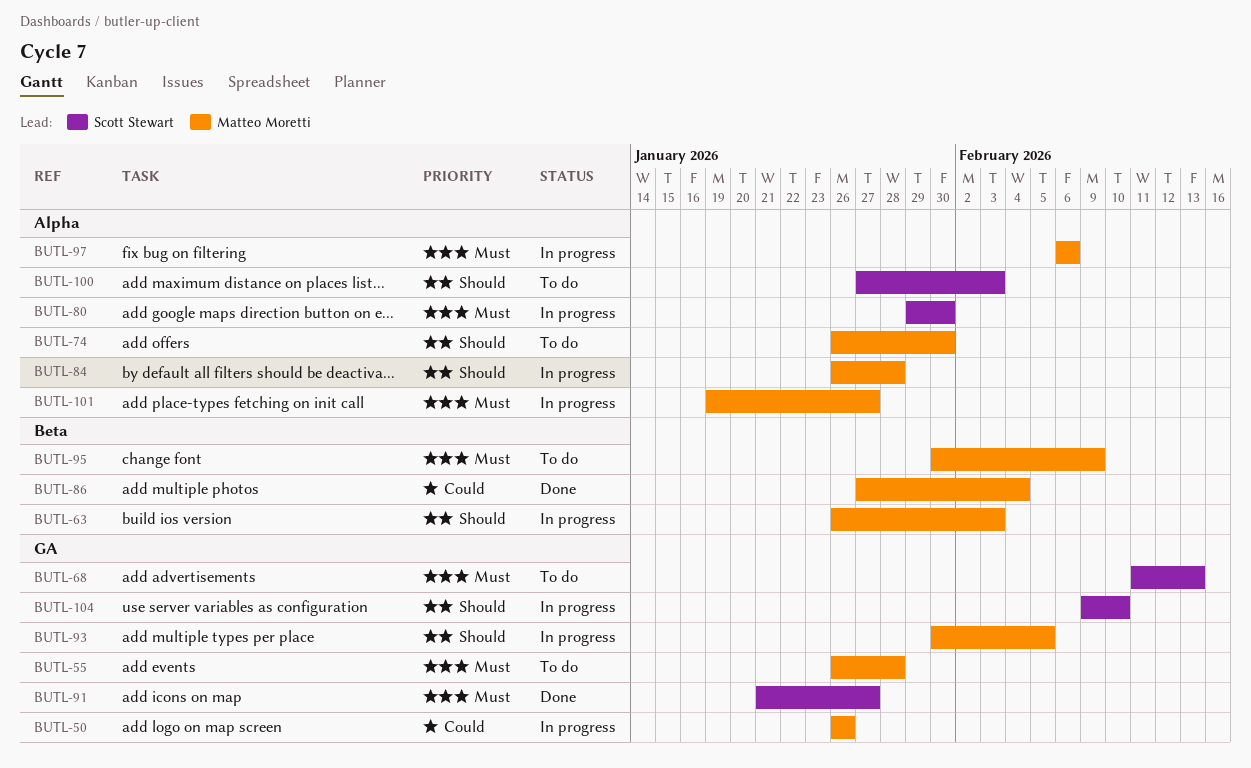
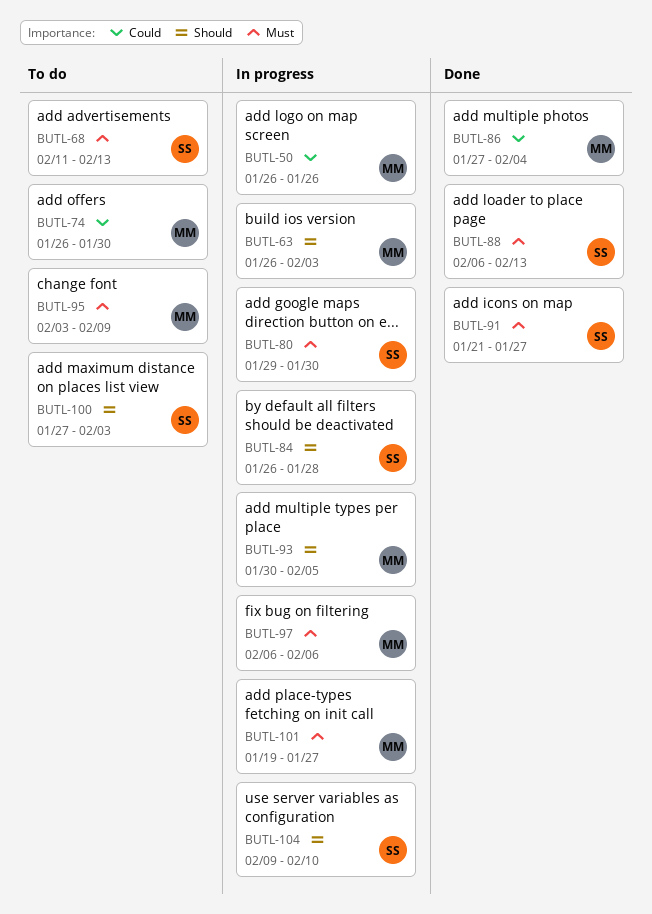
BUTL-55: present -> none
BUTL-74, priority: Should -> Could
BUTL-84, owner: Matteo Moretti -> Scott Stewart
BUTL-88: none -> present
BUTL-95, start: Jan 30 -> Feb 3

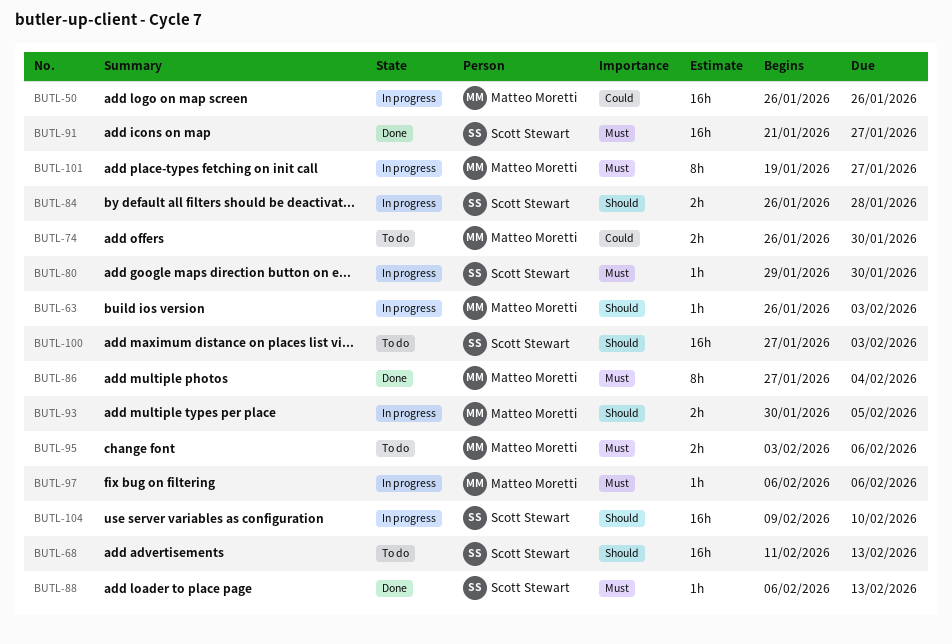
BUTL-68, priority: Must -> Should
BUTL-86, priority: Could -> Must
BUTL-95, due: Feb 9 -> Feb 6

